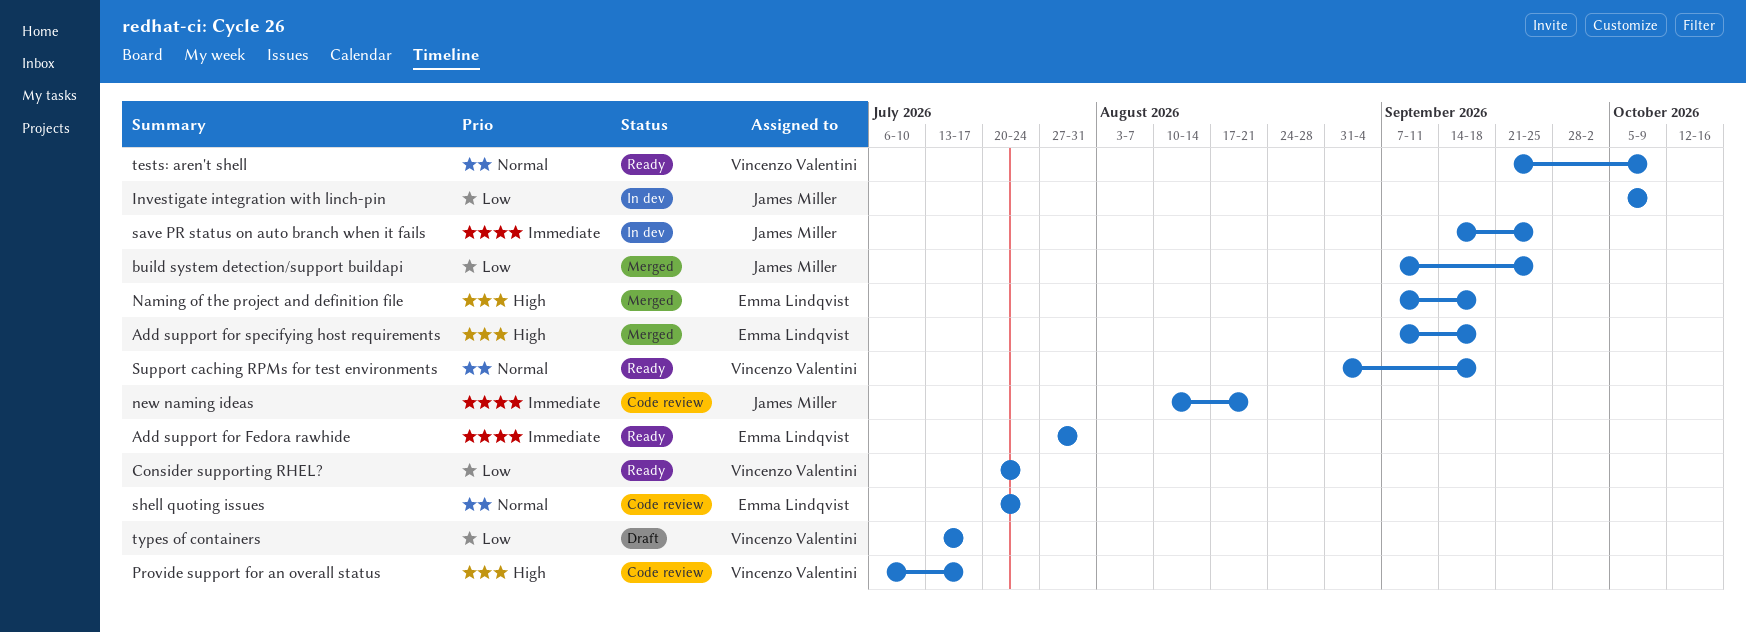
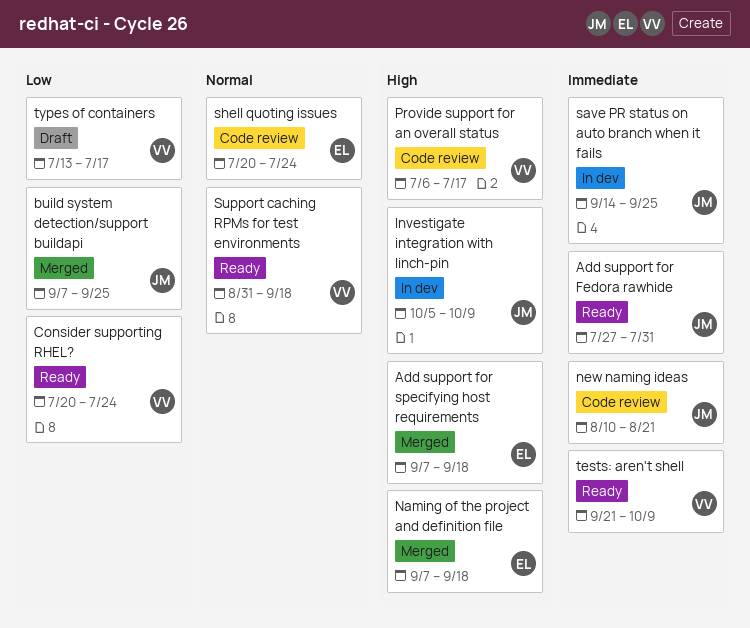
Add support for Fedora rawhide, owner: Emma Lindqvist -> James Miller
Investigate integration with linch-pin, priority: Low -> High
tests: aren't shell, priority: Normal -> Immediate

